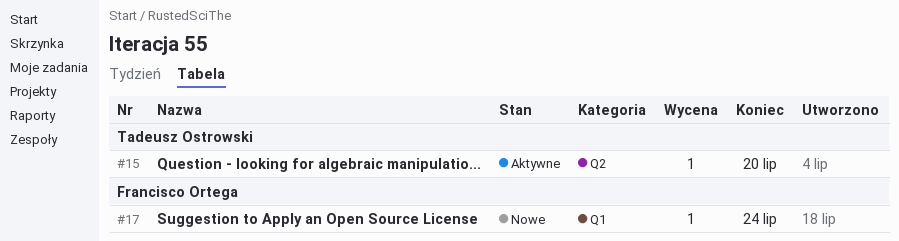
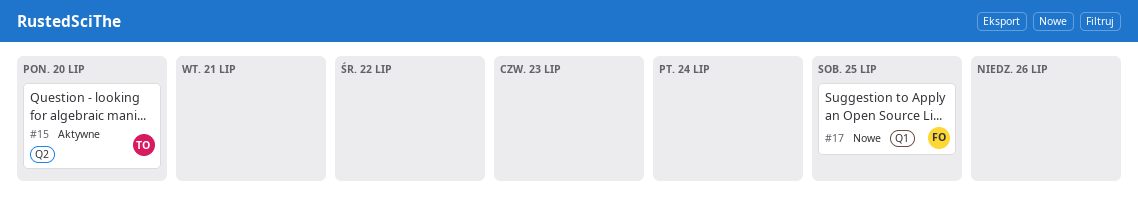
#17, due: Jul 24 -> Jul 25

